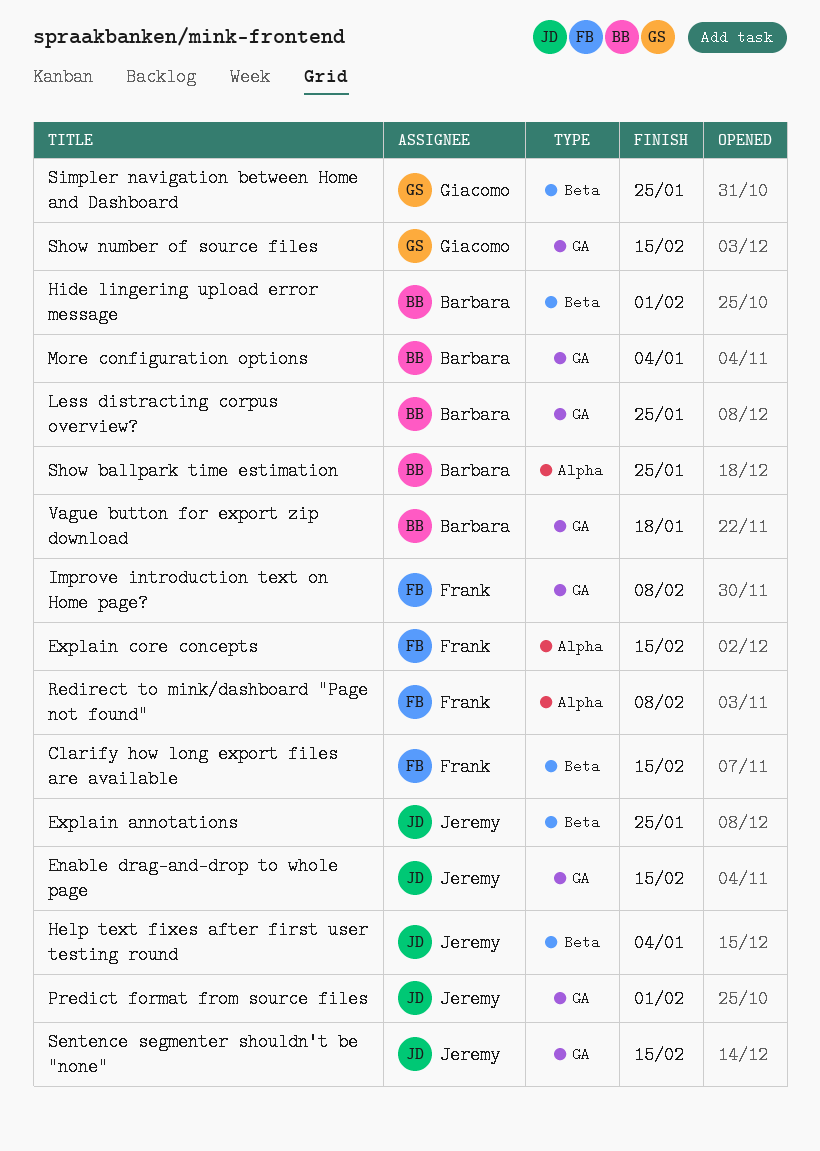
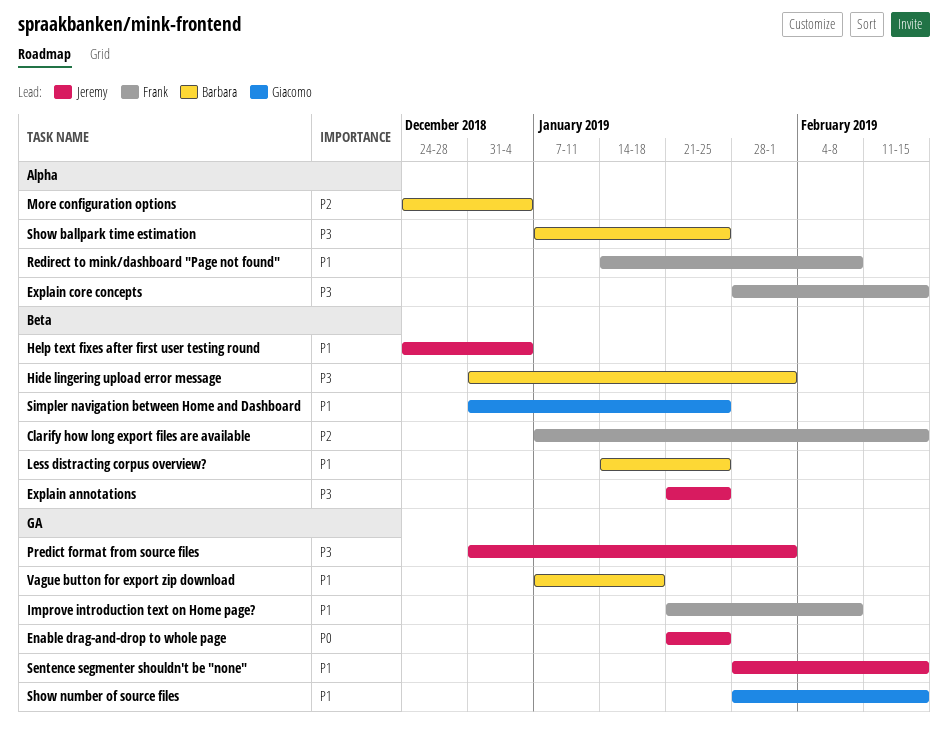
Enable drag-and-drop to whole page, due: Feb 15 -> Jan 25
Less distracting corpus overview?, label: GA -> Beta
More configuration options, label: GA -> Alpha

